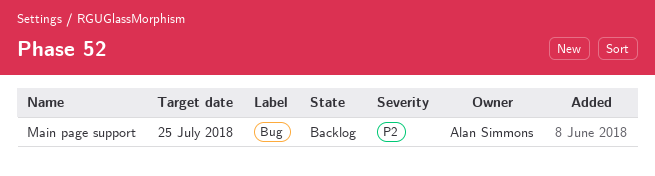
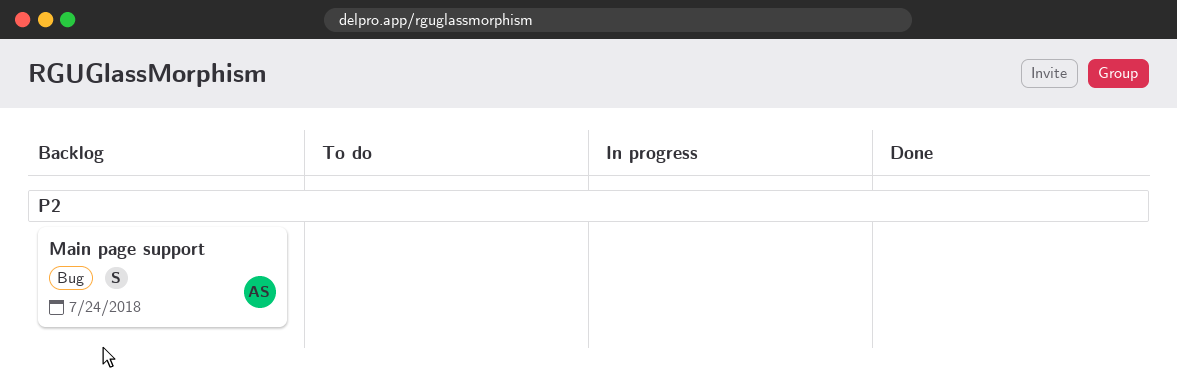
Main page support, due: Jul 25 -> Jul 24

